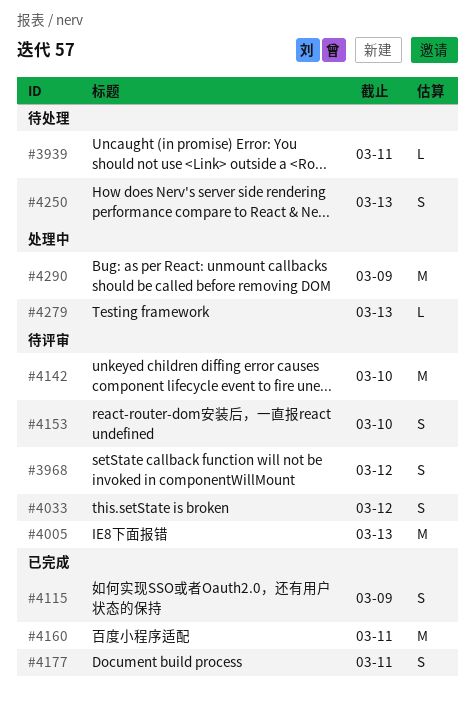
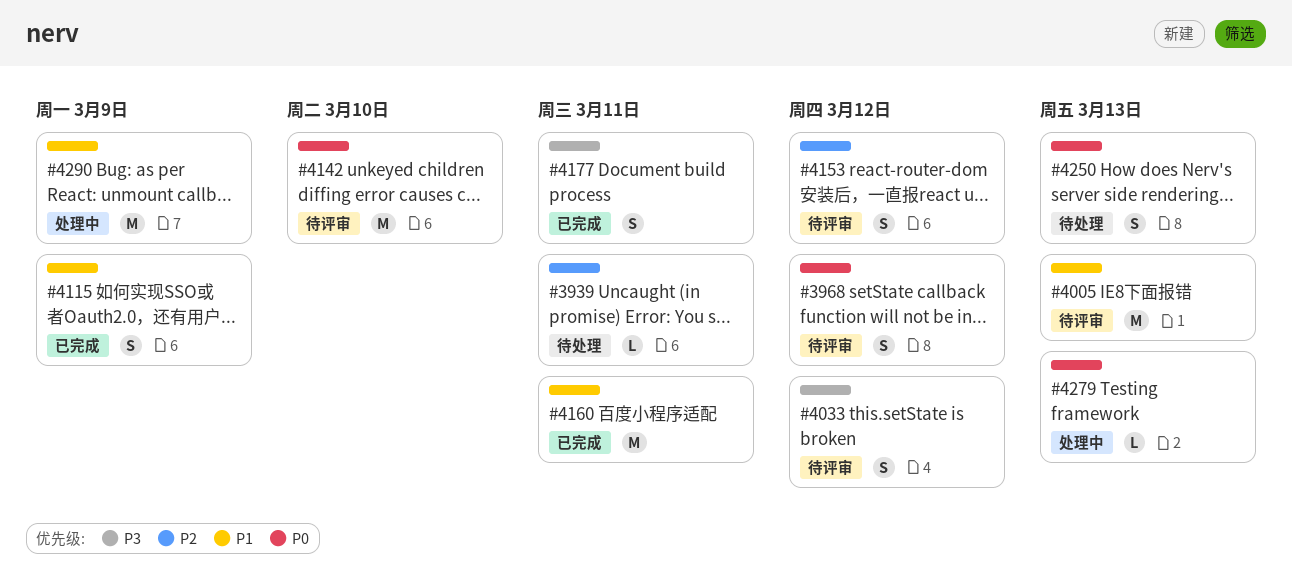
#4153, due: Mar 10 -> Mar 12

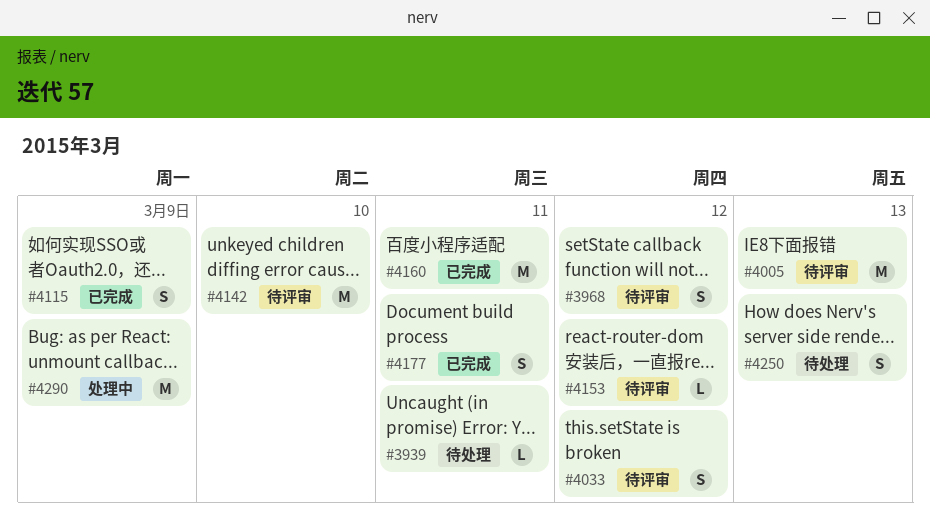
#4153, estimate: S -> L
#4279: present -> none

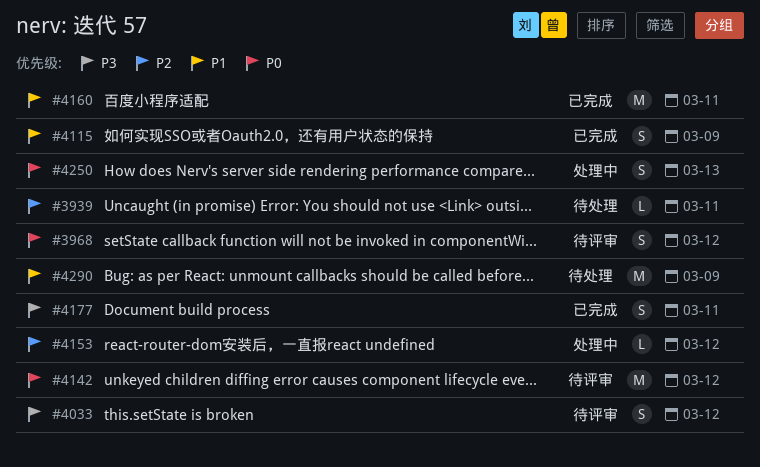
#4005: present -> none
#4142, due: Mar 10 -> Mar 12
#4153, status: 待评审 -> 处理中
#4250, status: 待处理 -> 处理中
#4290, status: 处理中 -> 待处理

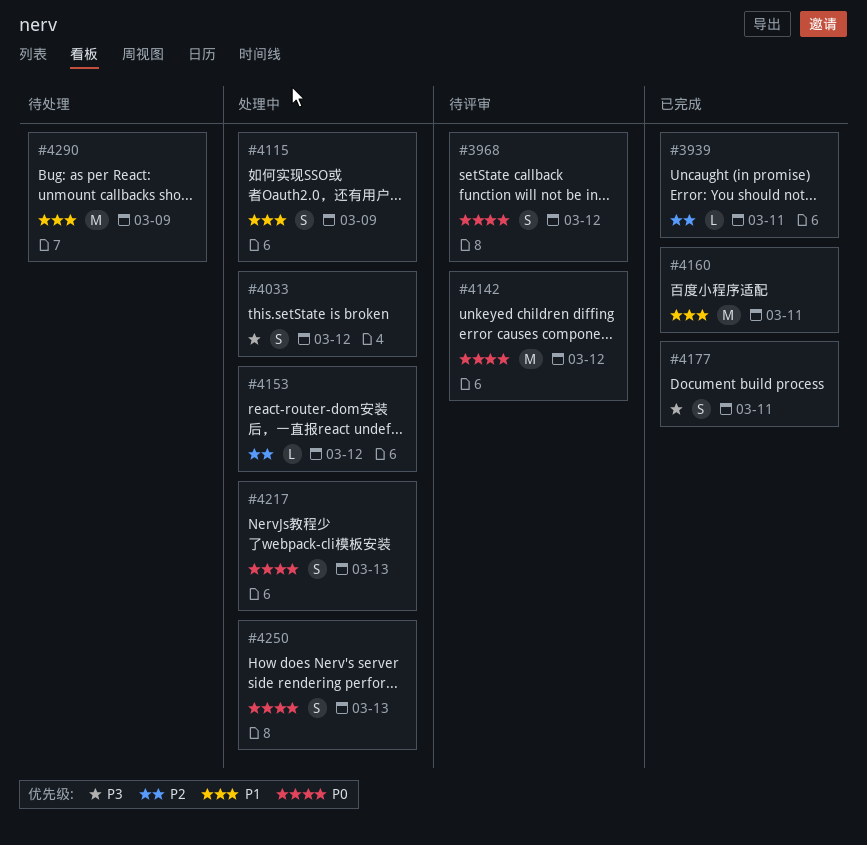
#3939, status: 待处理 -> 已完成
#4033, status: 待评审 -> 处理中
#4115, status: 已完成 -> 处理中
#4217: none -> present

